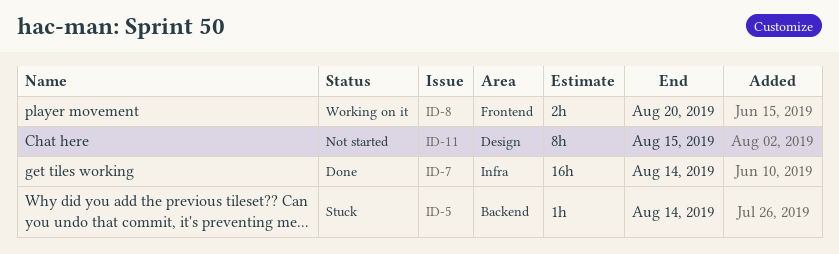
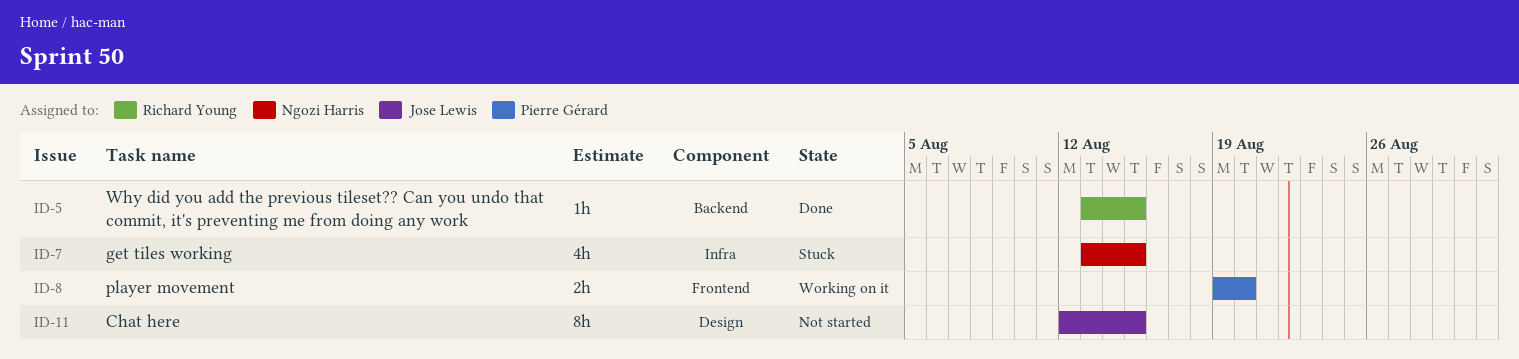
ID-5, status: Stuck -> Done
ID-5, due: Aug 14 -> Aug 15
ID-7, status: Done -> Stuck
ID-7, estimate: 16h -> 4h
ID-7, due: Aug 14 -> Aug 15

